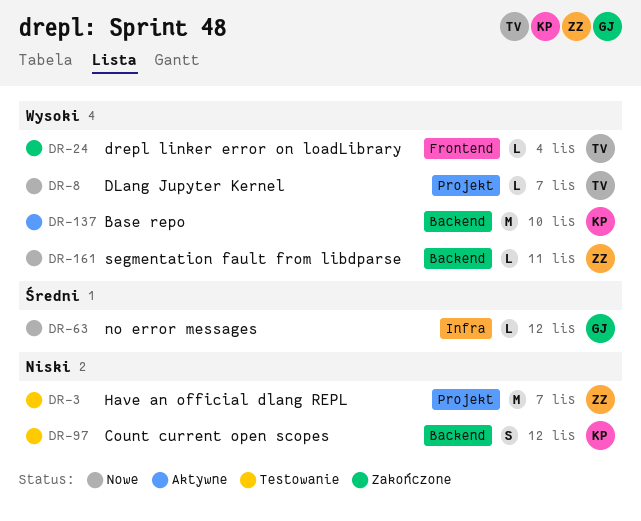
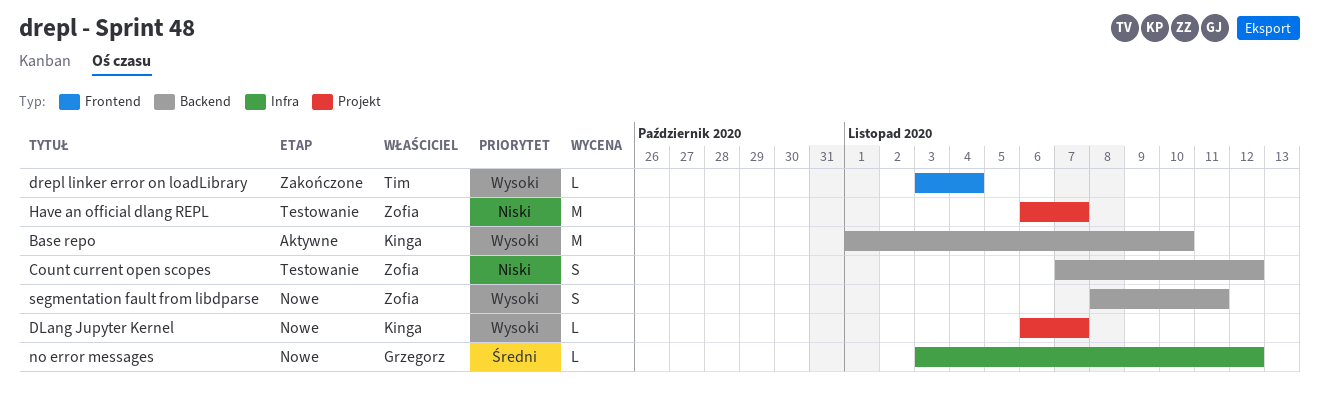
Count current open scopes, owner: Kinga -> Zofia
DLang Jupyter Kernel, owner: Tim -> Kinga
segmentation fault from libdparse, estimate: L -> S

